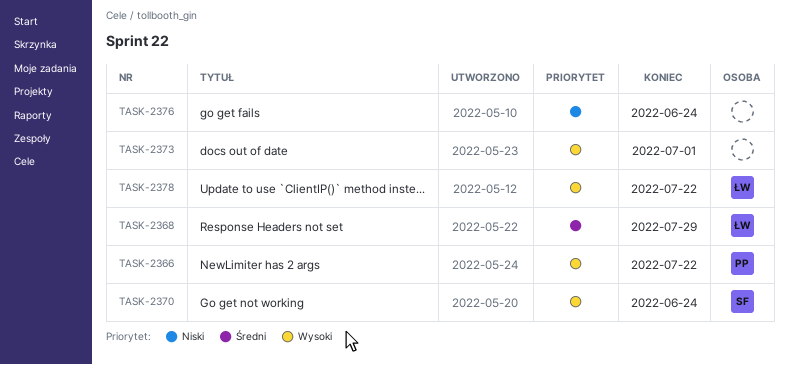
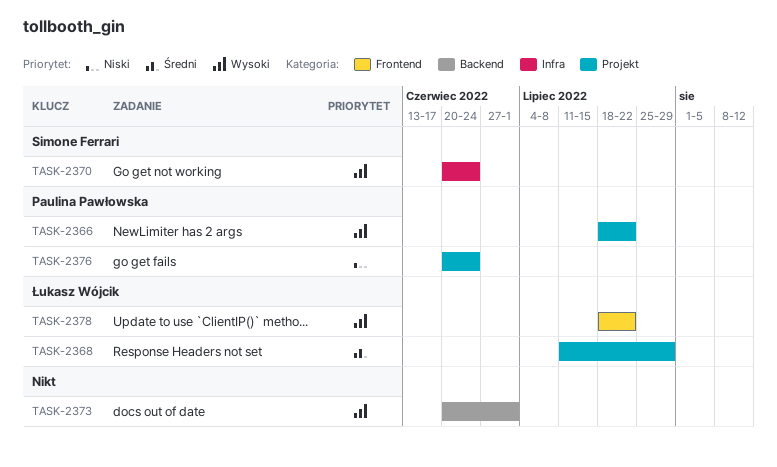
TASK-2376, owner: none -> Paulina Pawłowska

